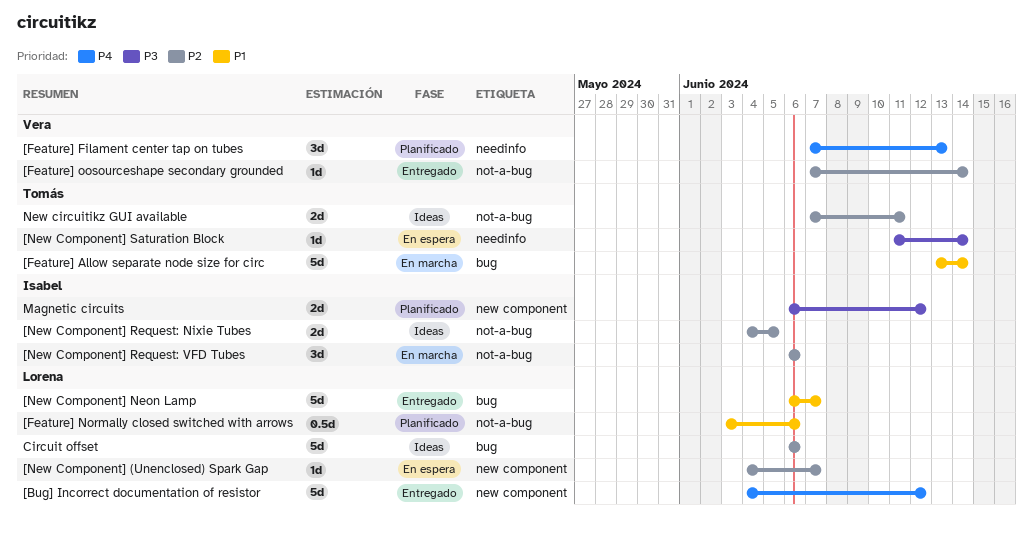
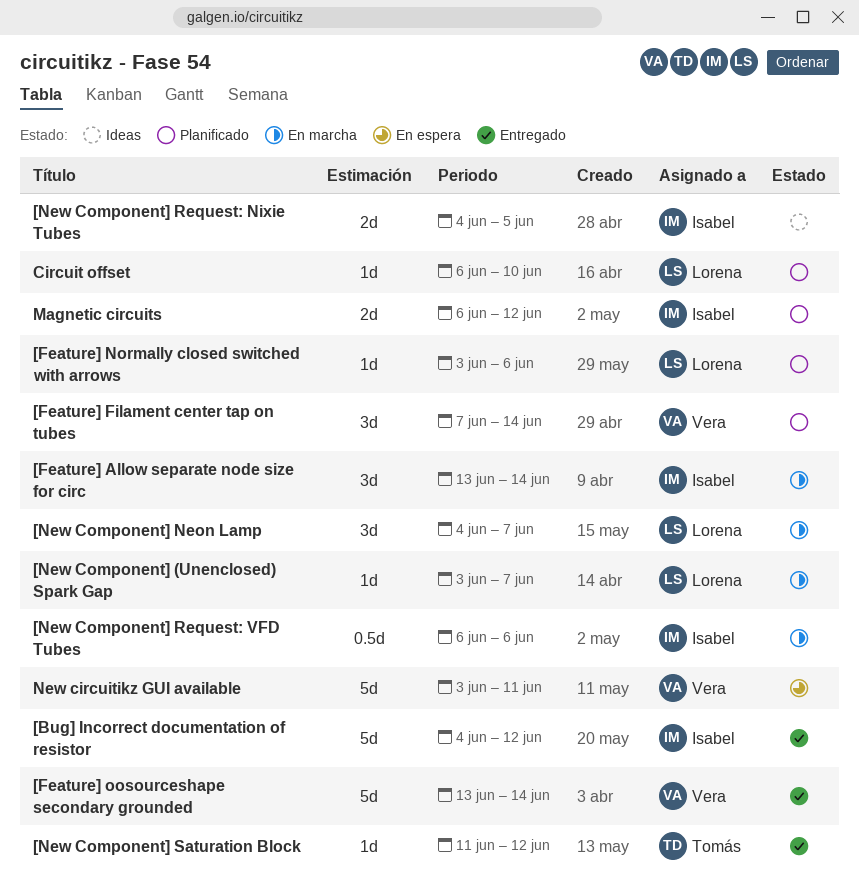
[Bug] Incorrect documentation of resistor, owner: Lorena -> Isabel
[Feature] Allow separate node size for circ, owner: Tomás -> Isabel
[Feature] Allow separate node size for circ, estimate: 5d -> 3d
[Feature] Filament center tap on tubes, due: Jun 13 -> Jun 14
[Feature] Normally closed switched with arrows, estimate: 0.5d -> 1d
[Feature] oosourceshape secondary grounded, estimate: 1d -> 5d
[Feature] oosourceshape secondary grounded, start: Jun 7 -> Jun 13
[New Component] (Unenclosed) Spark Gap, status: En espera -> En marcha
[New Component] (Unenclosed) Spark Gap, start: Jun 4 -> Jun 3
[New Component] Neon Lamp, status: Entregado -> En marcha
[New Component] Neon Lamp, estimate: 5d -> 3d
[New Component] Neon Lamp, start: Jun 6 -> Jun 4
[New Component] Request: VFD Tubes, estimate: 3d -> 0.5d
[New Component] Saturation Block, status: En espera -> Entregado
[New Component] Saturation Block, due: Jun 14 -> Jun 12
Circuit offset, status: Ideas -> Planificado
Circuit offset, estimate: 5d -> 1d
Circuit offset, due: Jun 6 -> Jun 10
New circuitikz GUI available, status: Ideas -> En espera
New circuitikz GUI available, owner: Tomás -> Vera
New circuitikz GUI available, estimate: 2d -> 5d
New circuitikz GUI available, start: Jun 7 -> Jun 3

